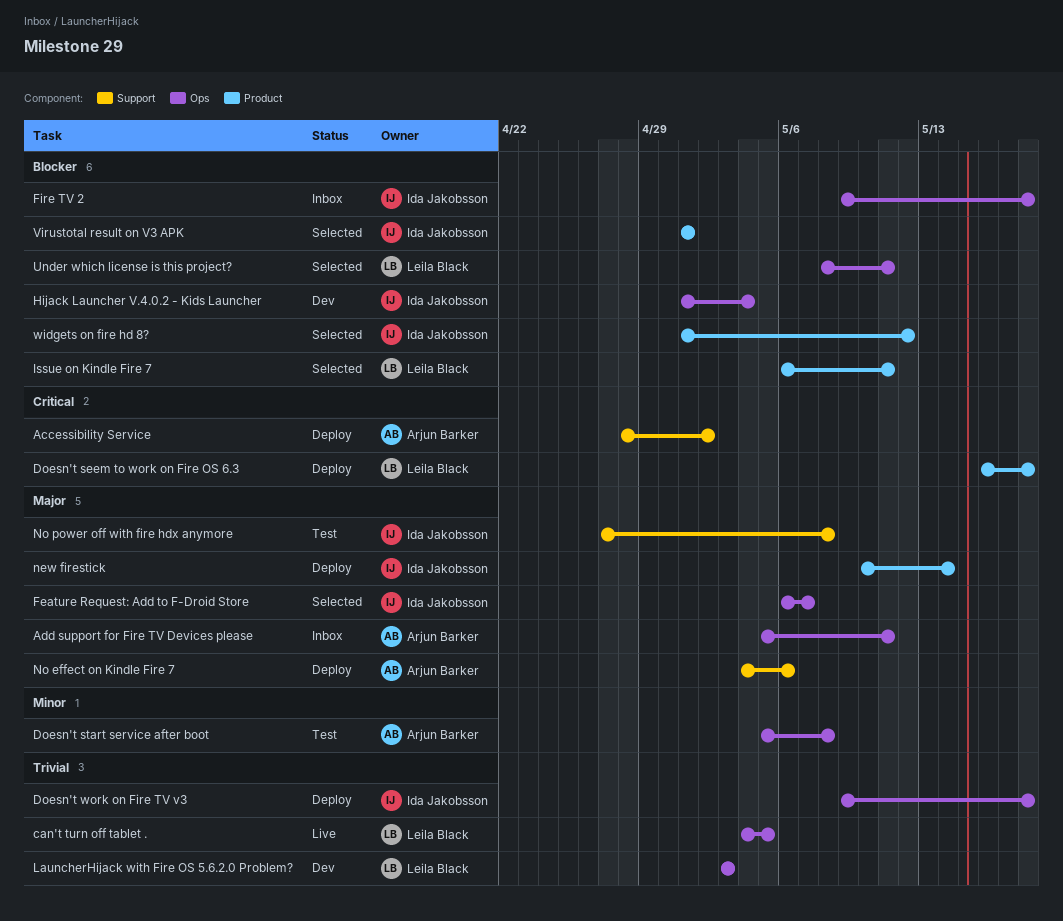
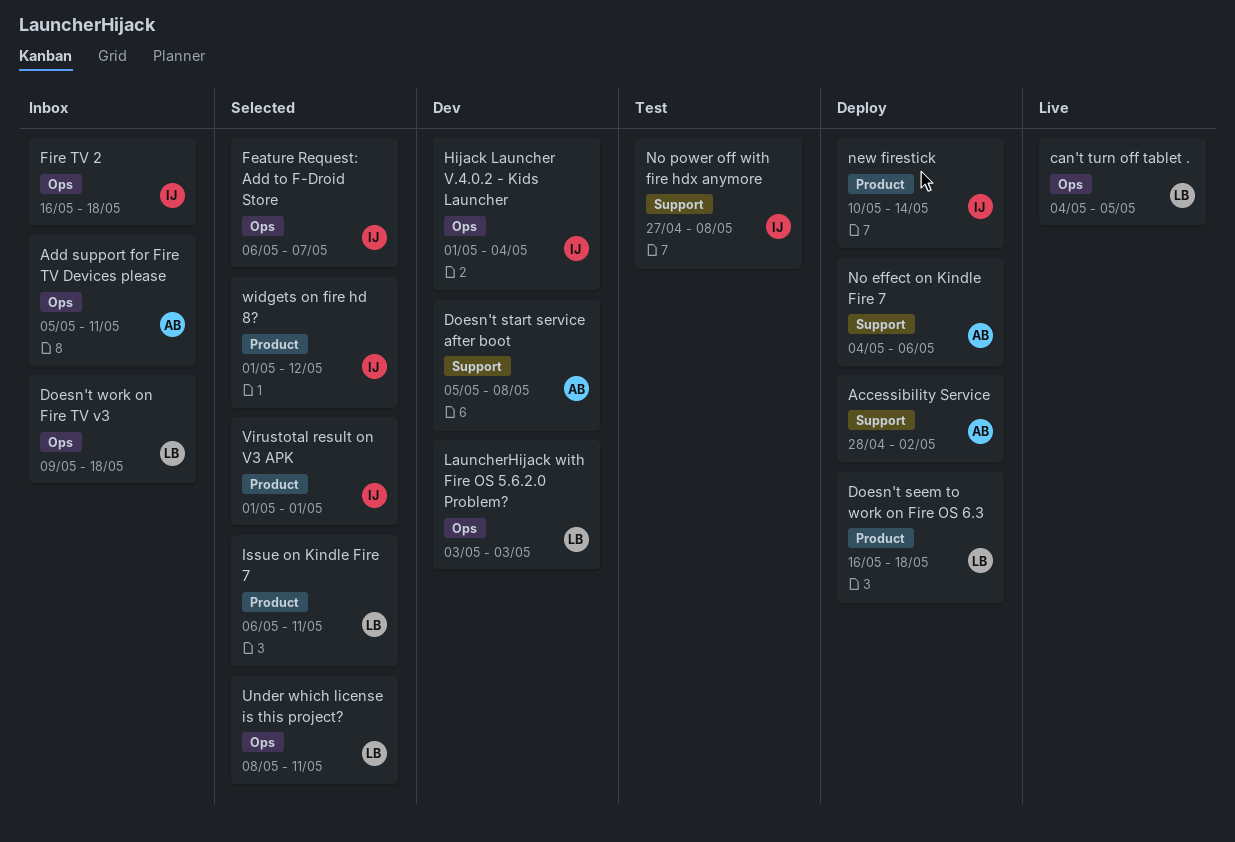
Doesn't start service after boot, status: Test -> Dev
Doesn't start service after boot, label: Ops -> Support
Doesn't work on Fire TV v3, status: Deploy -> Inbox
Doesn't work on Fire TV v3, owner: Ida Jakobsson -> Leila Black
Fire TV 2, start: May 9 -> May 16

